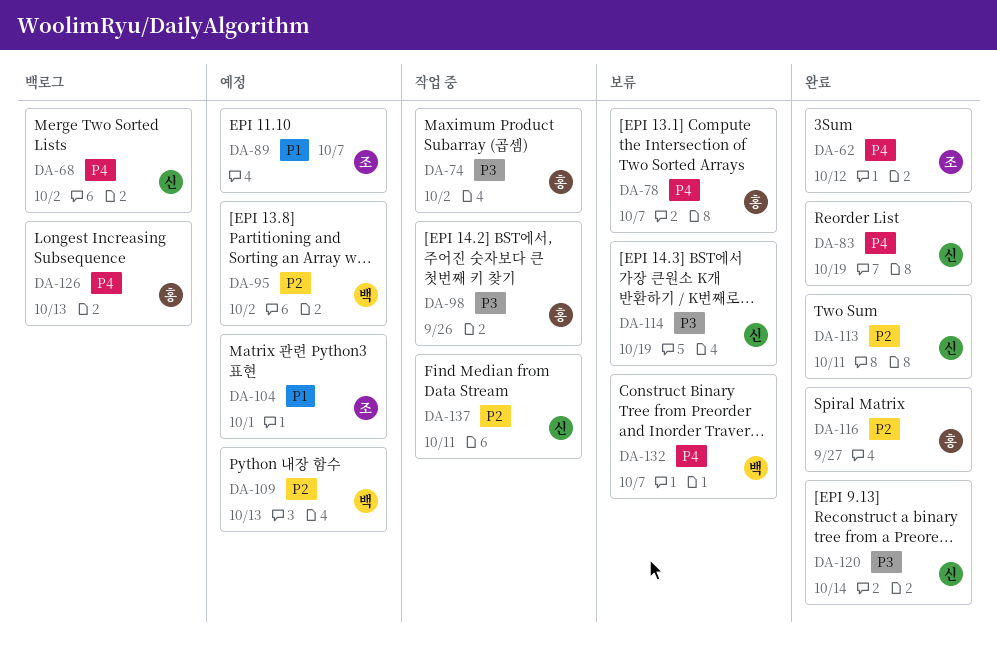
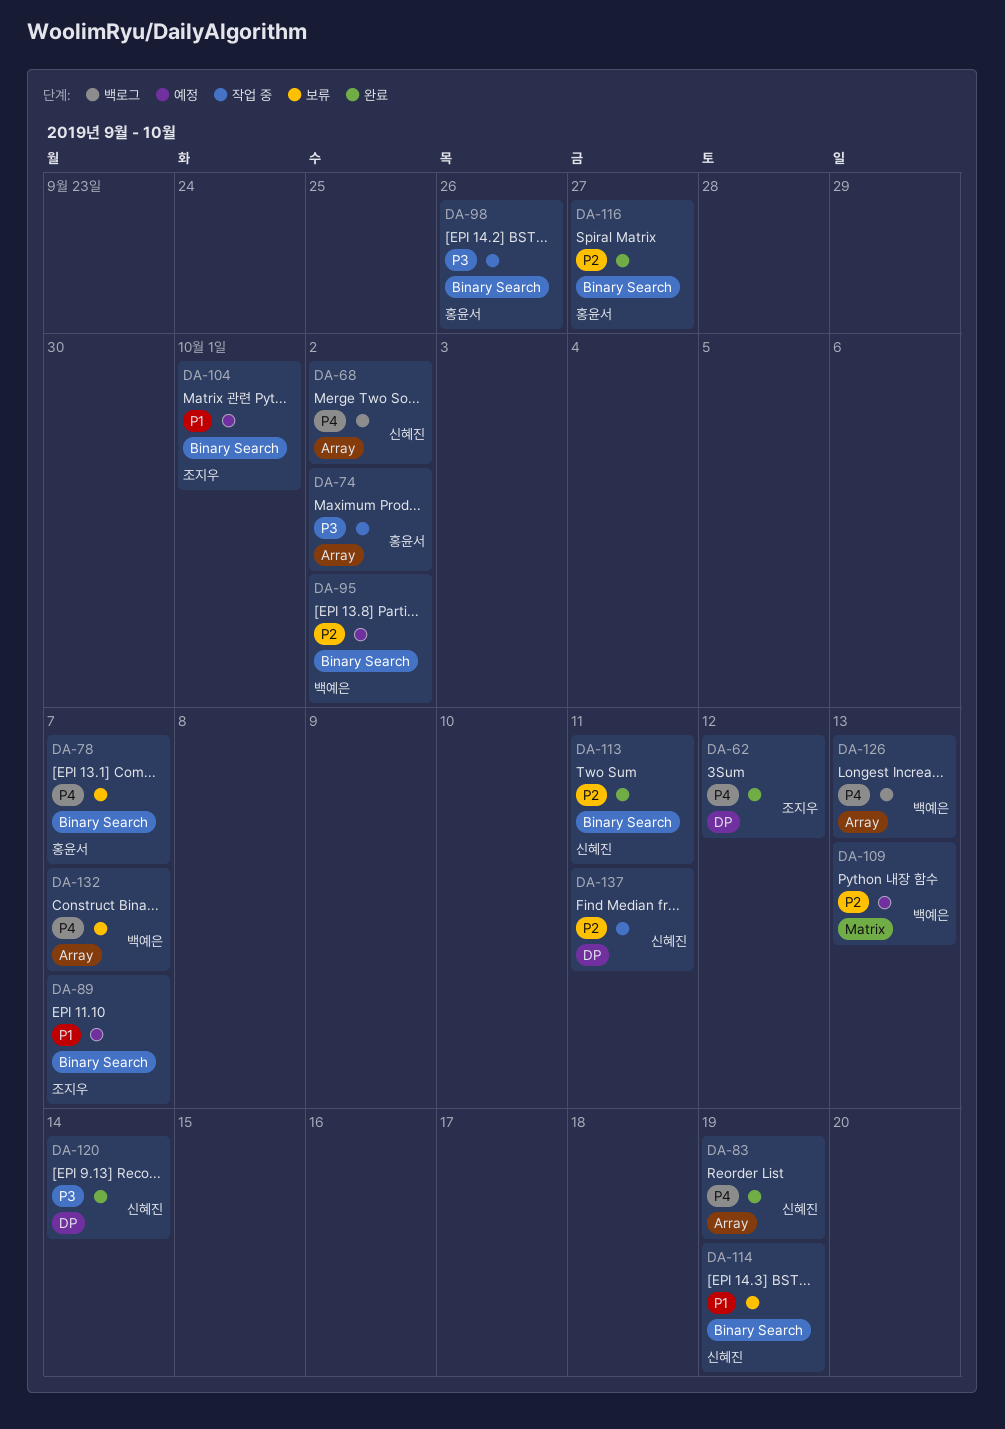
DA-114, priority: P3 -> P1
DA-126, owner: 홍윤서 -> 백예은

